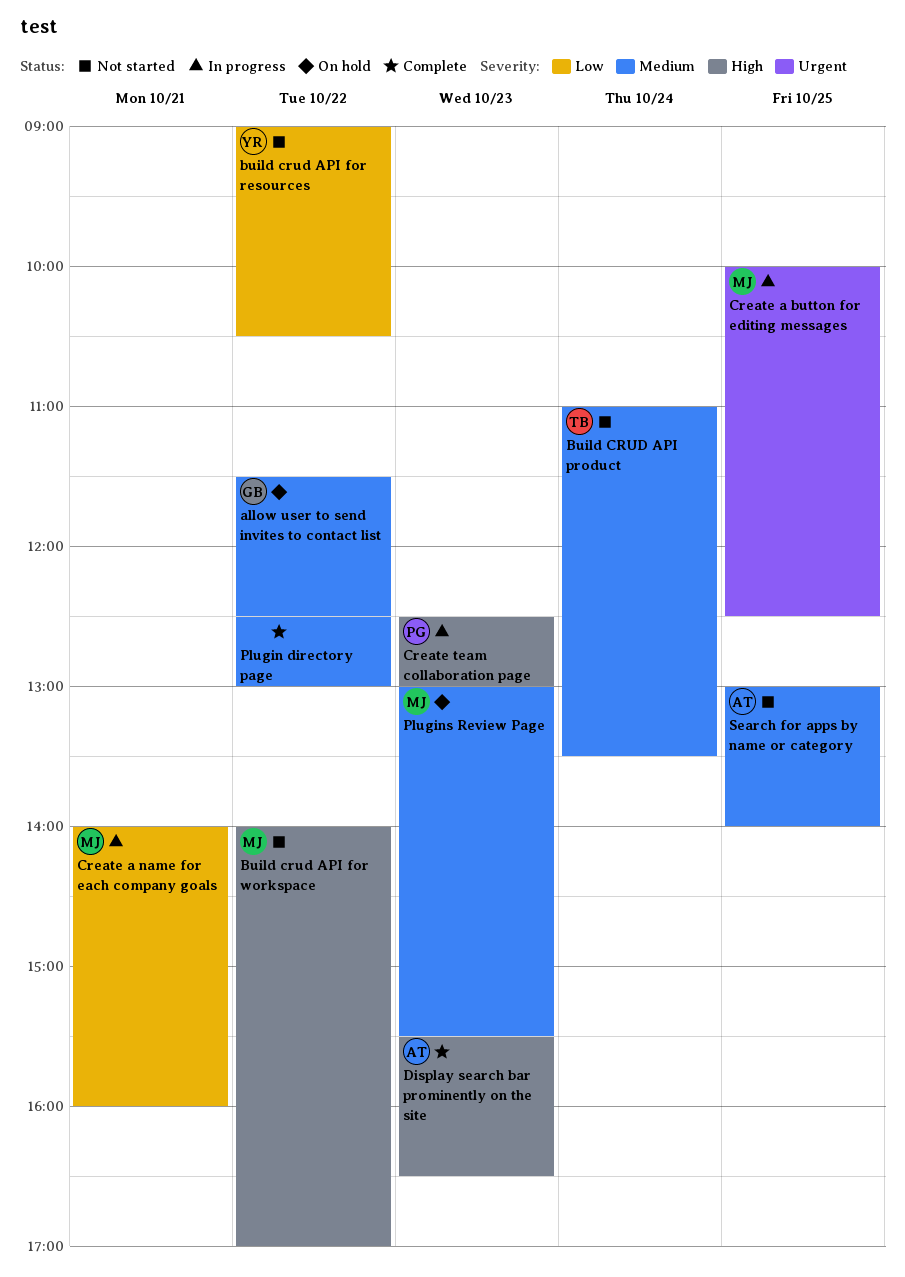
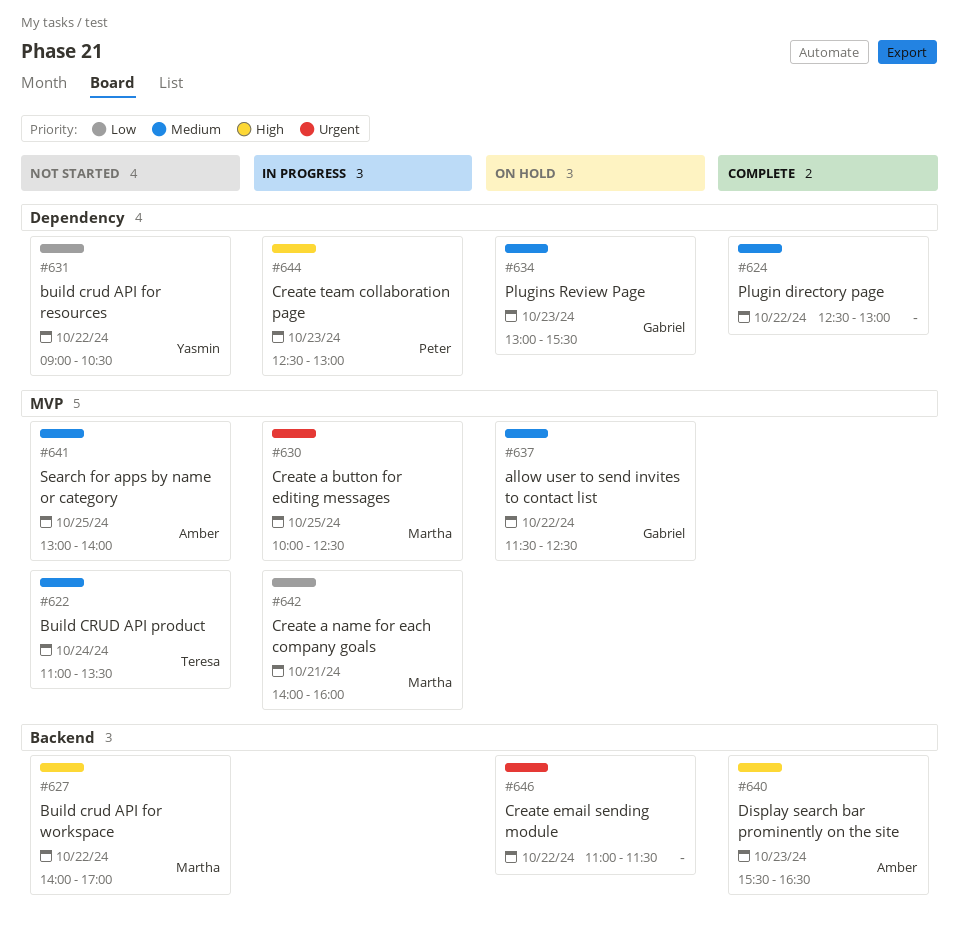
Create email sending module: none -> present
Plugins Review Page, owner: Martha -> Gabriel

